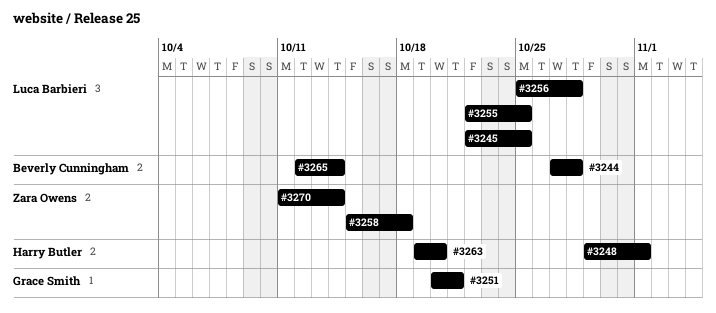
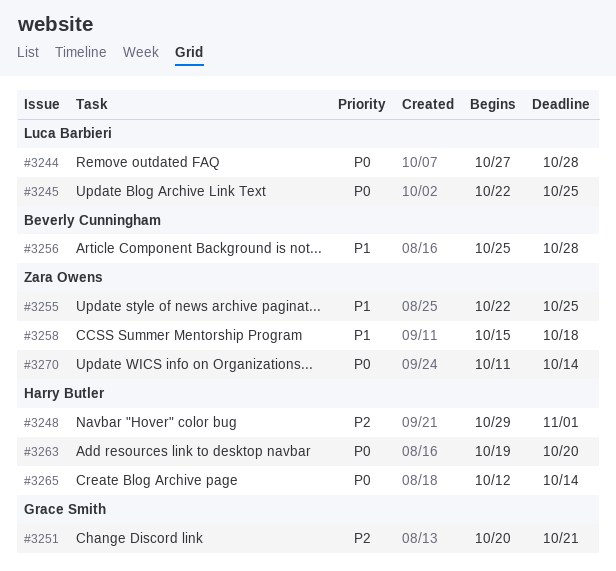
#3244, owner: Beverly Cunningham -> Luca Barbieri
#3255, owner: Luca Barbieri -> Zara Owens
#3256, owner: Luca Barbieri -> Beverly Cunningham
#3265, owner: Beverly Cunningham -> Harry Butler

